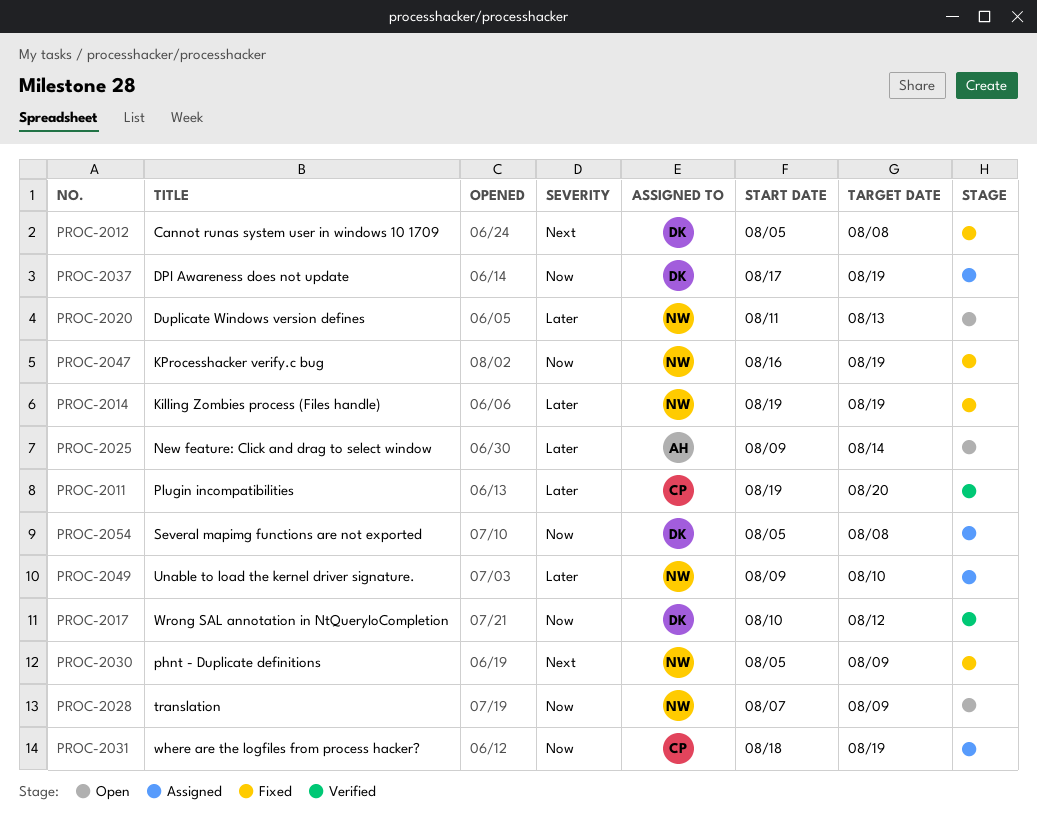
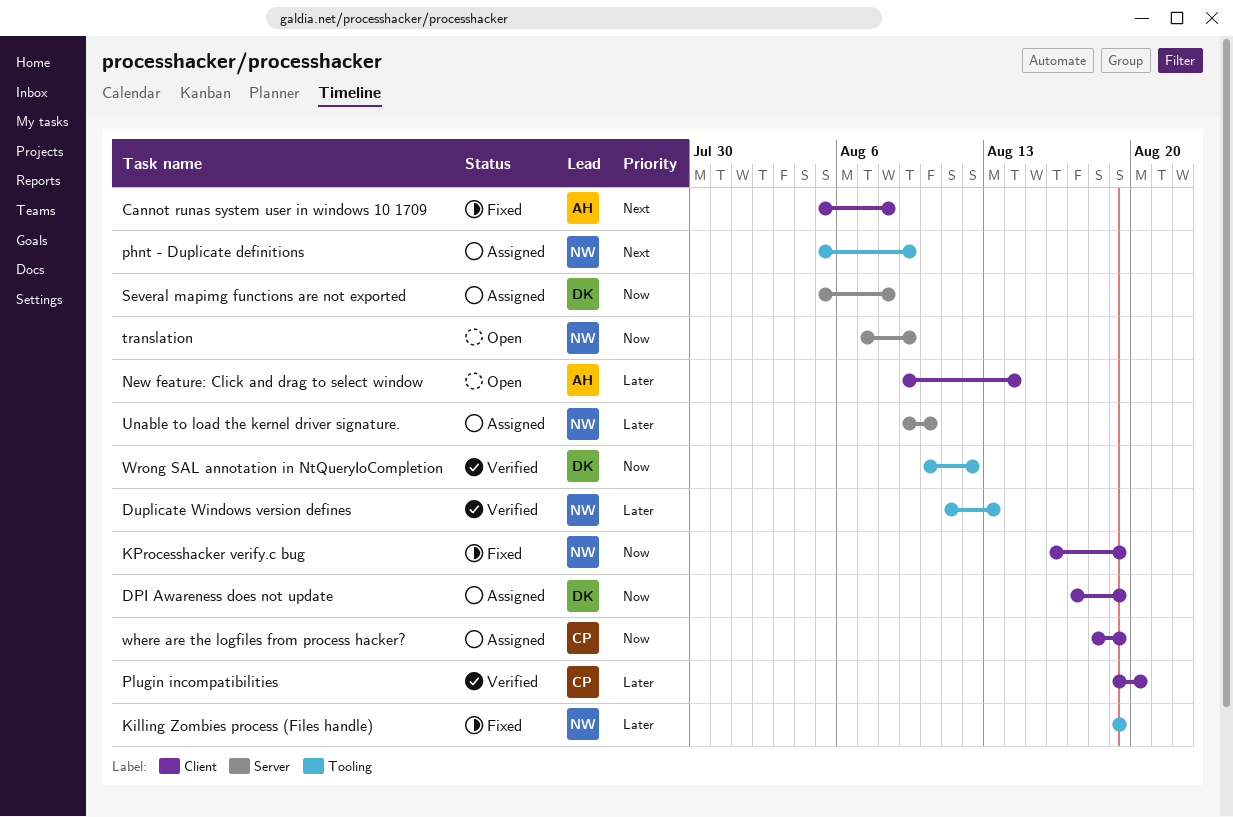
Cannot runas system user in windows 10 1709, owner: DK -> AH
Duplicate Windows version defines, status: Open -> Verified
phnt - Duplicate definitions, status: Fixed -> Assigned

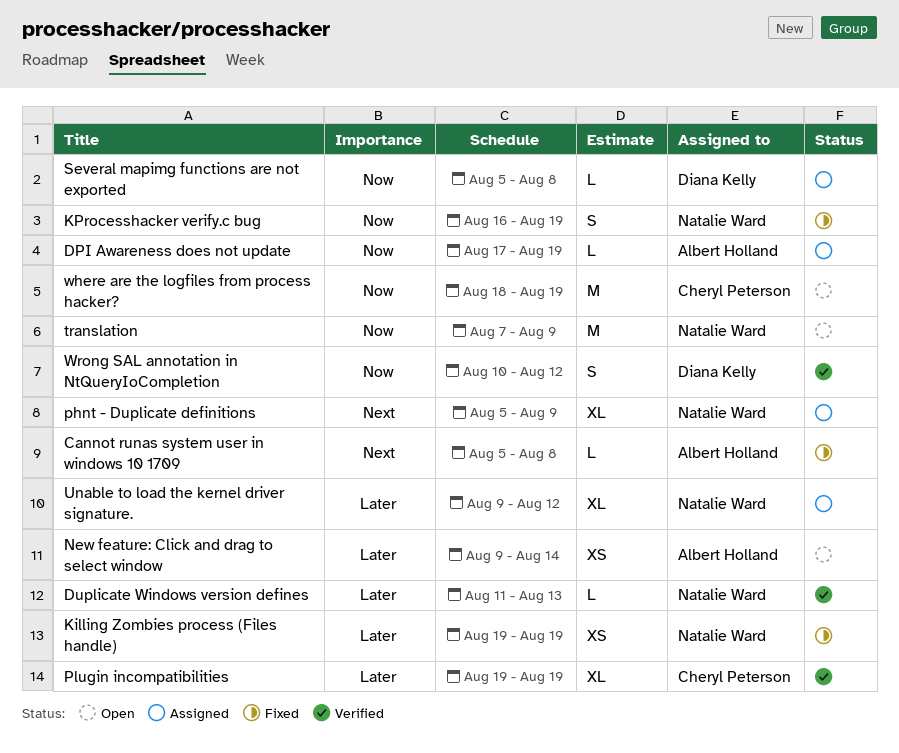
DPI Awareness does not update, owner: Diana Kelly -> Albert Holland
Plugin incompatibilities, due: Aug 20 -> Aug 19
Unable to load the kernel driver signature., due: Aug 10 -> Aug 12
where are the logfiles from process hacker?, status: Assigned -> Open

